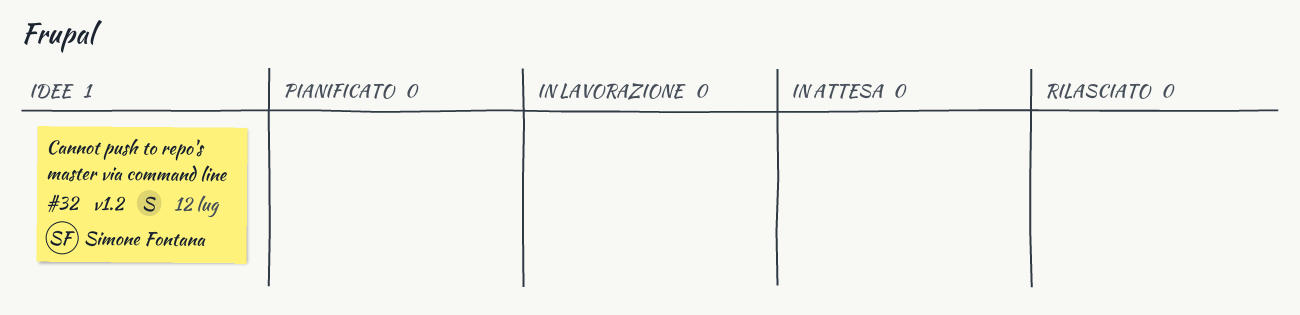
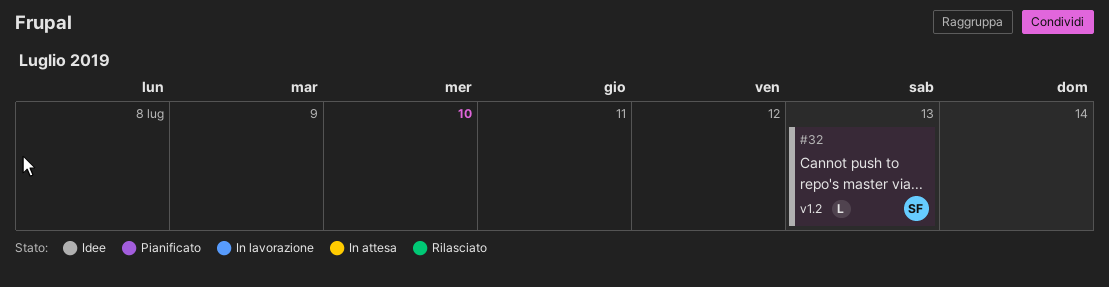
#32, estimate: S -> L
#32, due: Jul 12 -> Jul 13

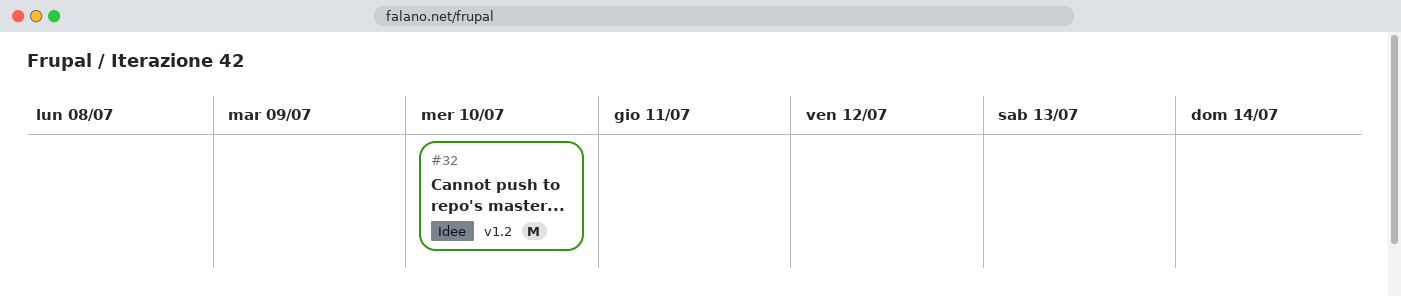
#32, estimate: L -> M
#32, due: Jul 13 -> Jul 10

